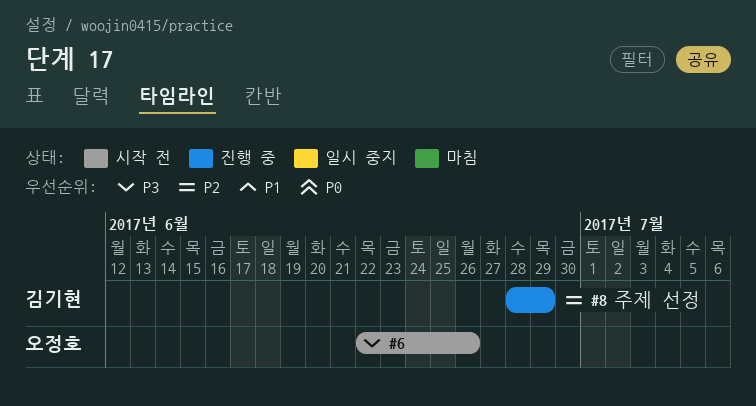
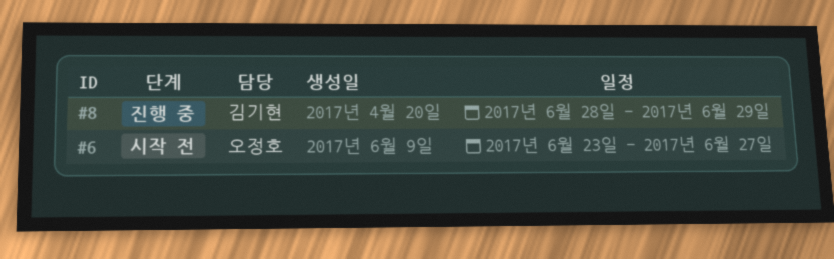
#6, start: Jun 22 -> Jun 23
#6, due: Jun 26 -> Jun 27

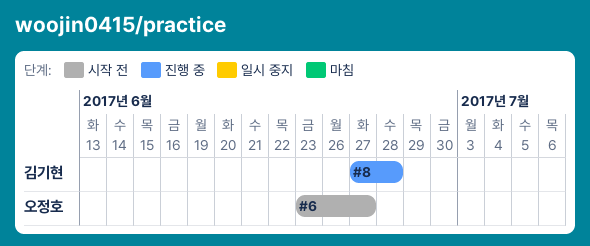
#8, start: Jun 28 -> Jun 27
#8, due: Jun 29 -> Jun 28

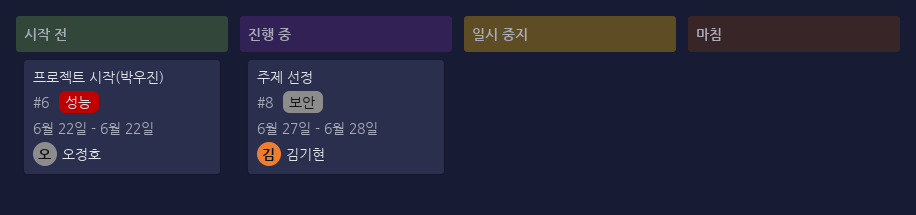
#6, start: Jun 23 -> Jun 22
#6, due: Jun 27 -> Jun 22

